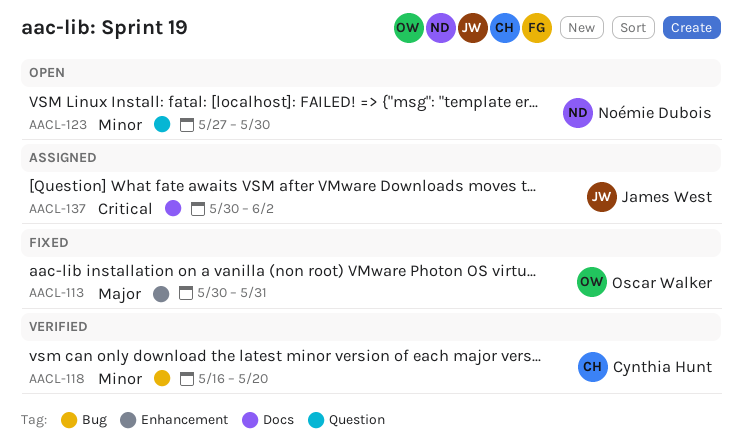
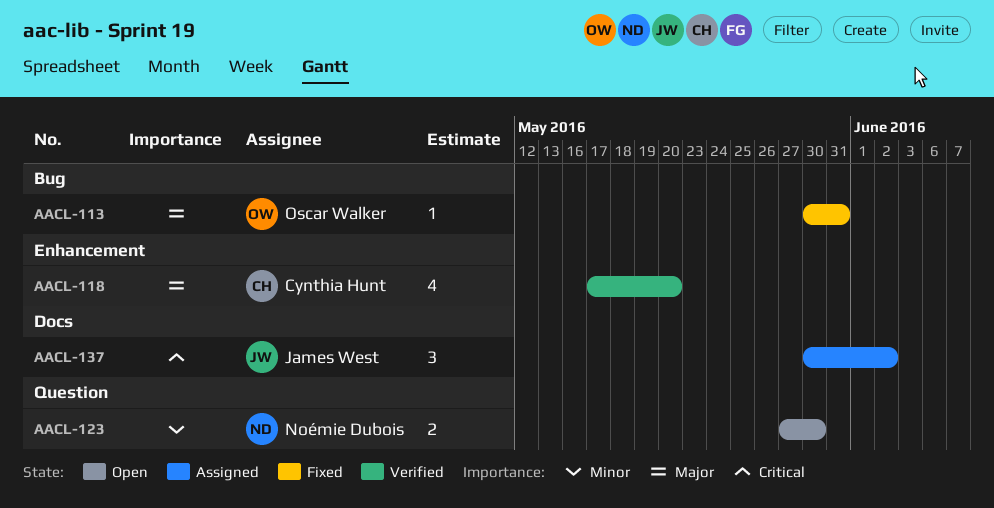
AACL-113, label: Enhancement -> Bug
AACL-118, priority: Minor -> Major
AACL-118, label: Bug -> Enhancement
AACL-118, start: May 16 -> May 17

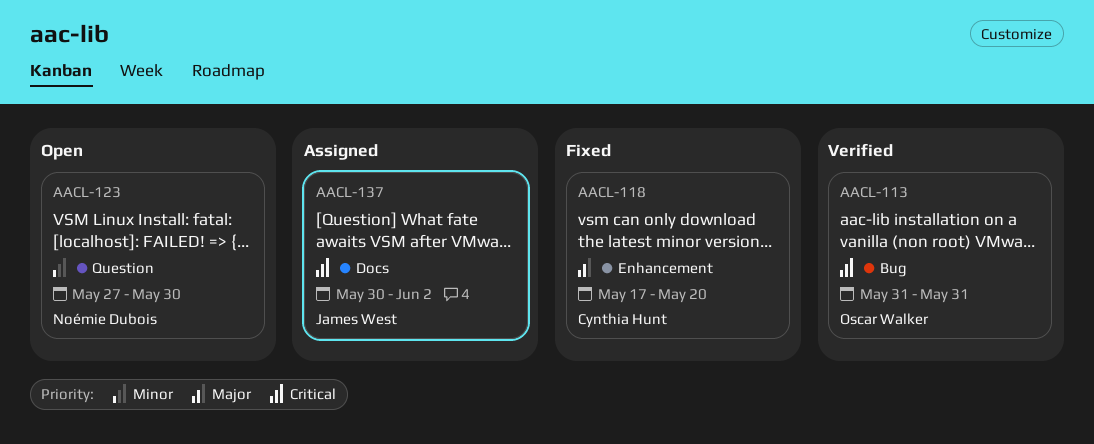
AACL-113, status: Fixed -> Verified
AACL-113, priority: Major -> Critical
AACL-113, start: May 30 -> May 31
AACL-118, status: Verified -> Fixed

